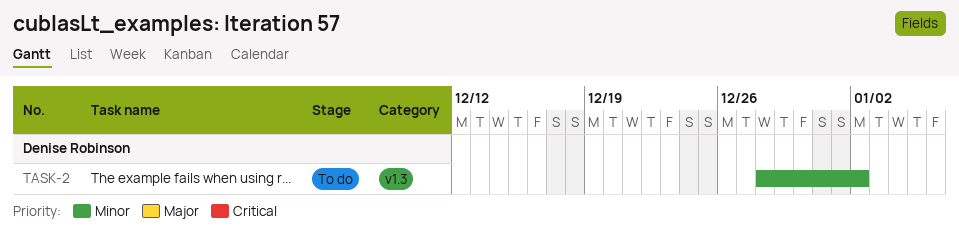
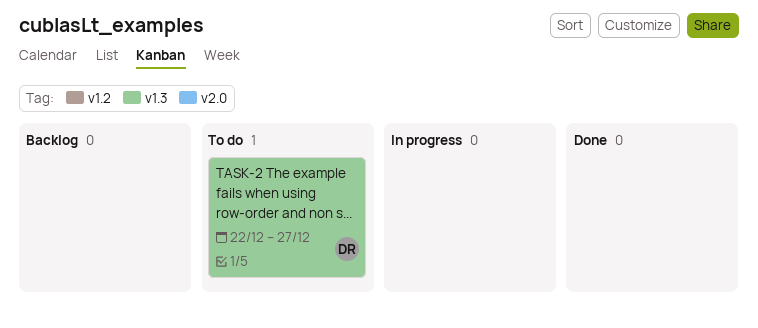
TASK-2, start: Dec 28 -> Dec 22
TASK-2, due: Jan 2 -> Dec 27

